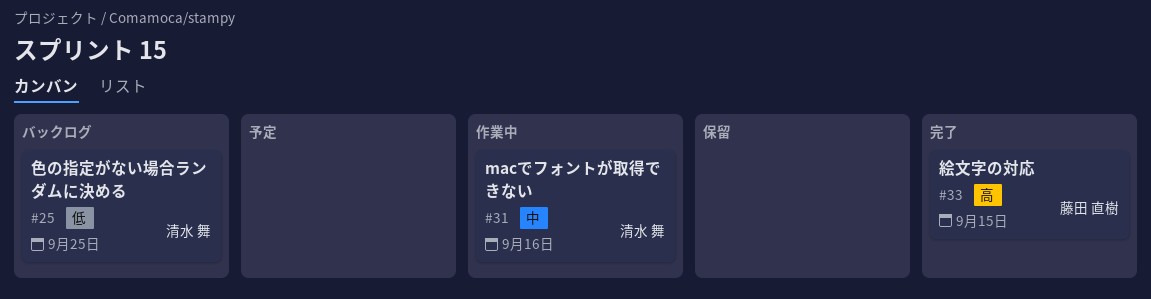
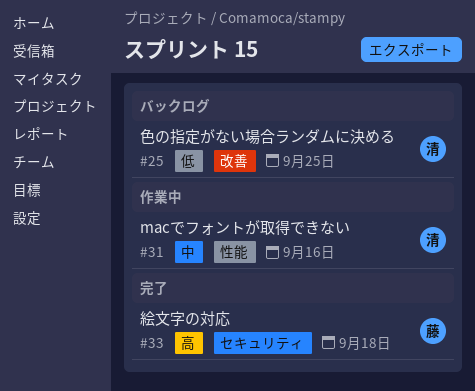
#33, due: Sep 15 -> Sep 18

